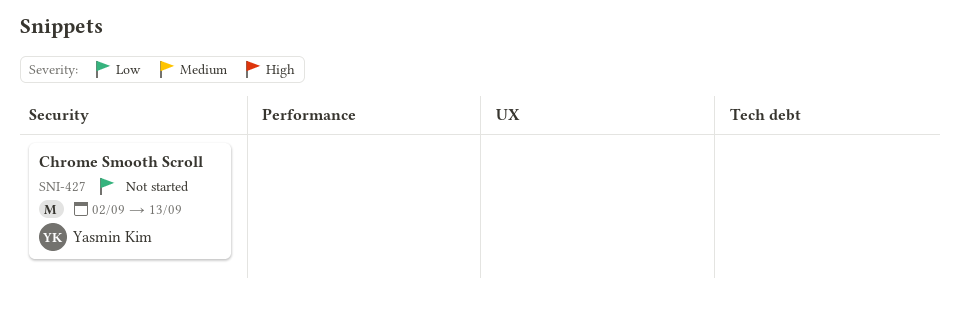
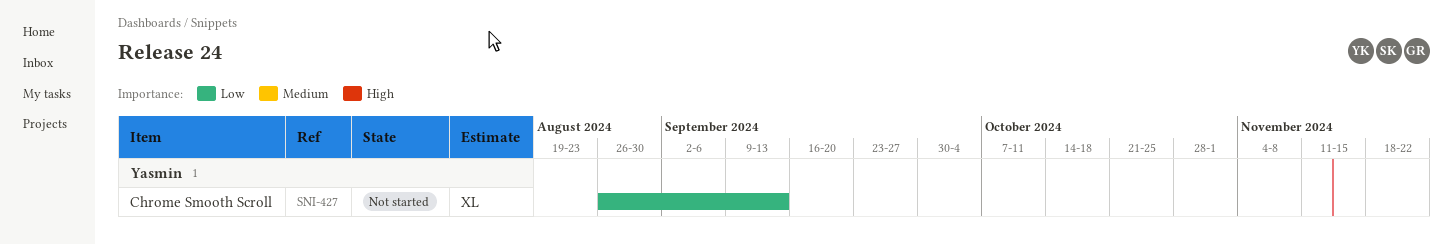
SNI-427, estimate: M -> XL
SNI-427, start: Sep 2 -> Aug 26

